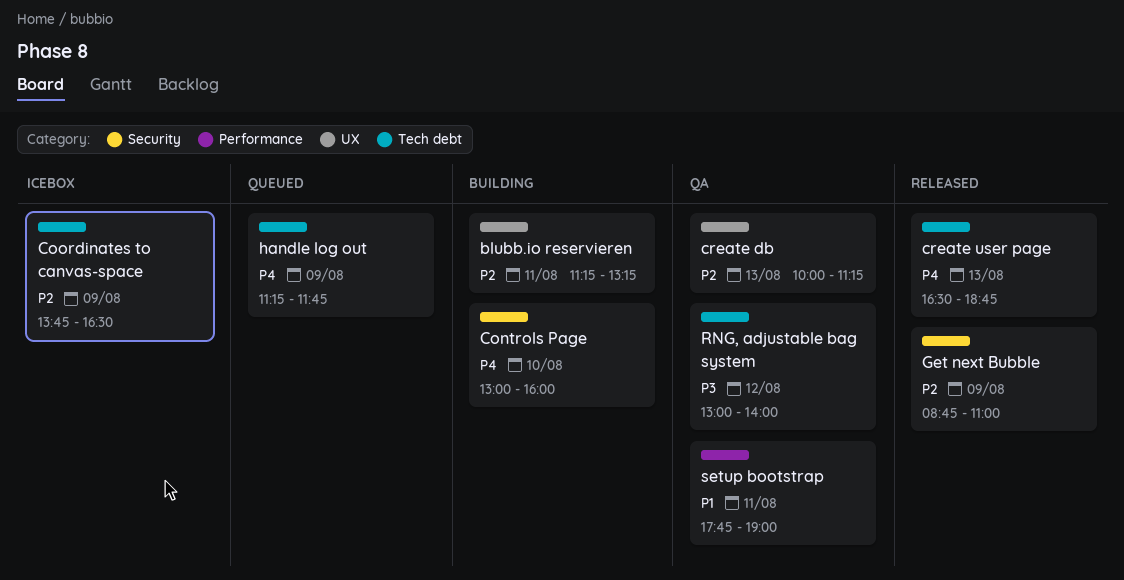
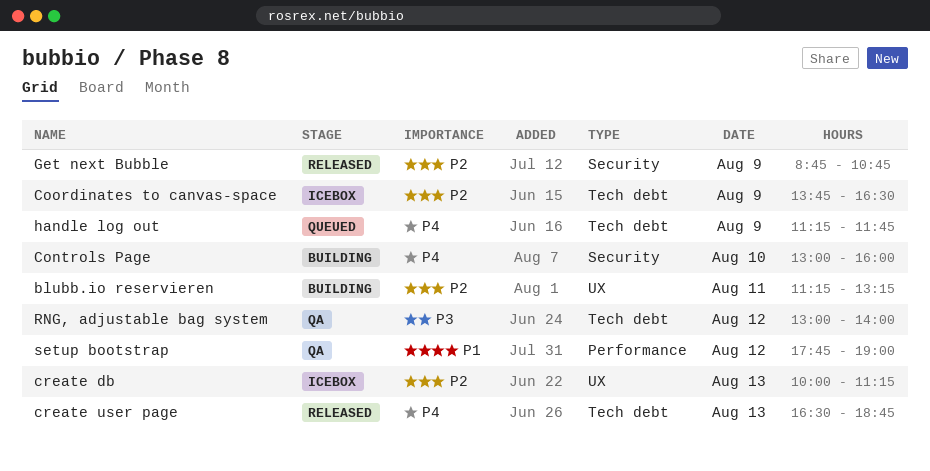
create db, status: QA -> Icebox
Get next Bubble, ends: 11:00 -> 10:45
setup bootstrap, day: Aug 11 -> Aug 12

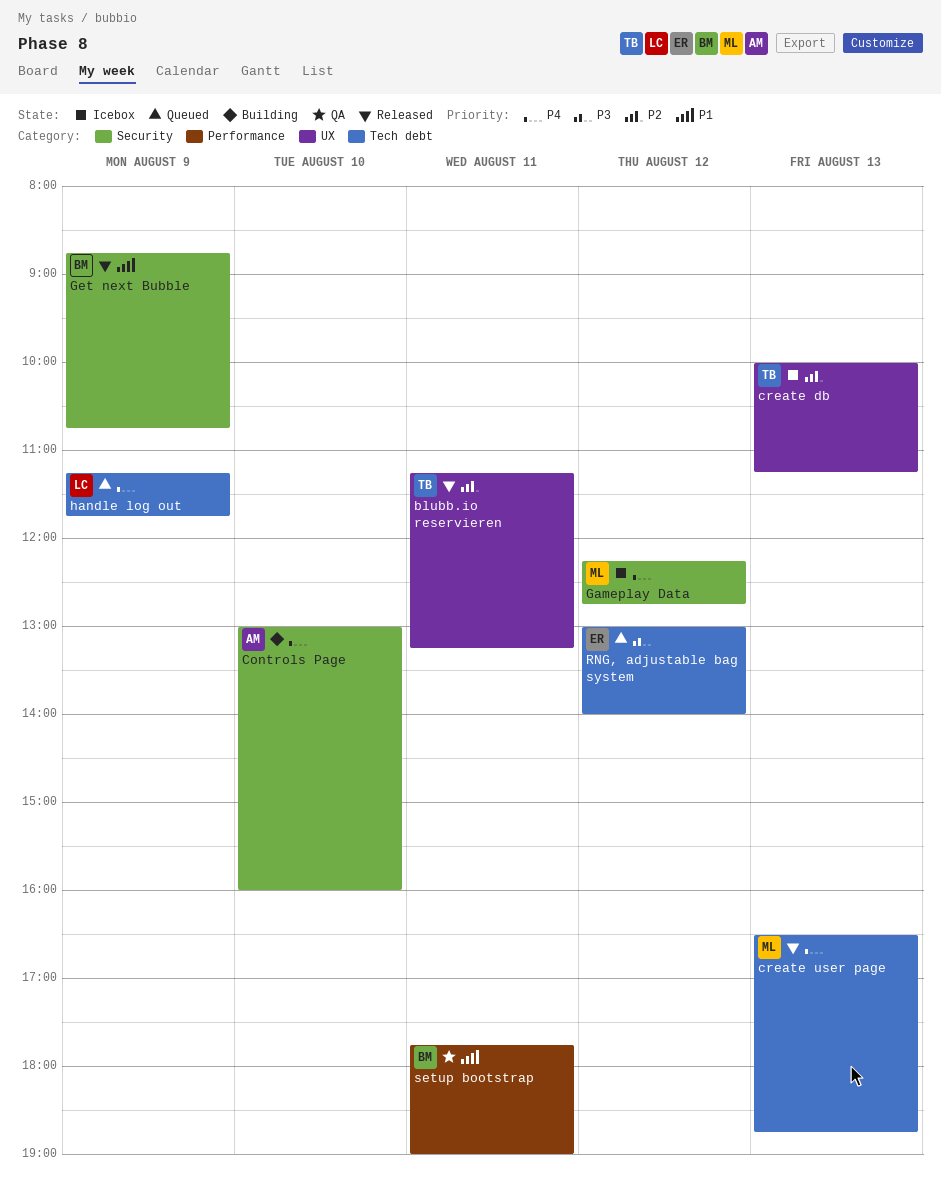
blubb.io reservieren, status: Building -> Released
Coordinates to canvas-space: present -> none
Gameplay Data: none -> present
Get next Bubble, priority: P2 -> P1
RNG, adjustable bag system, status: QA -> Queued
setup bootstrap, day: Aug 12 -> Aug 11

